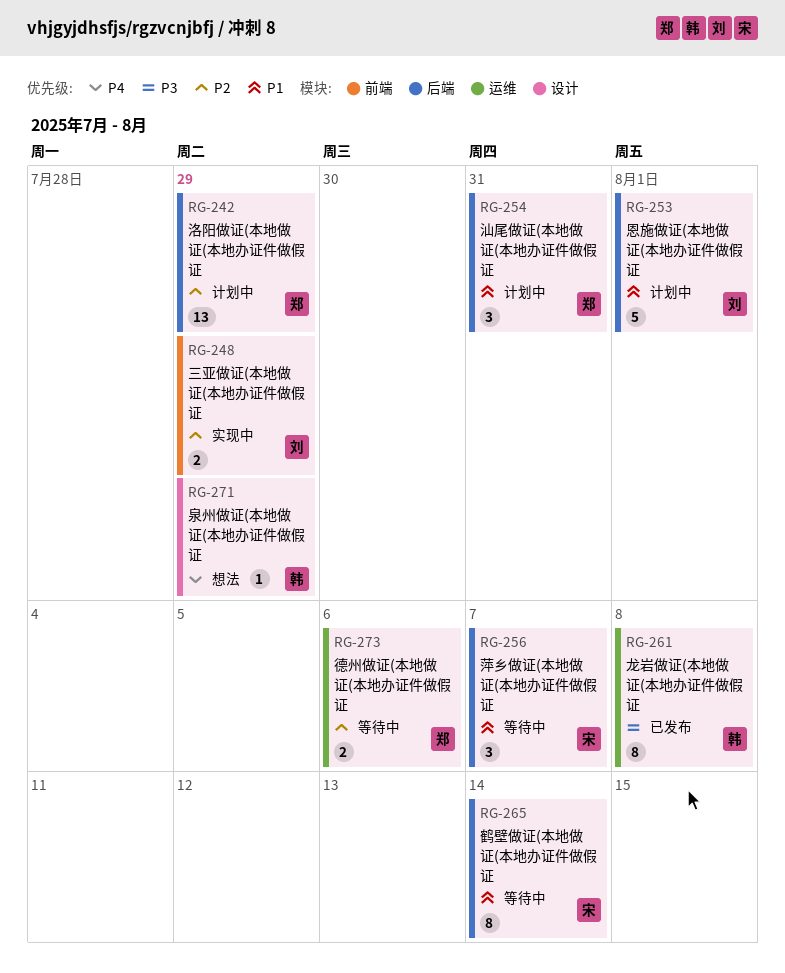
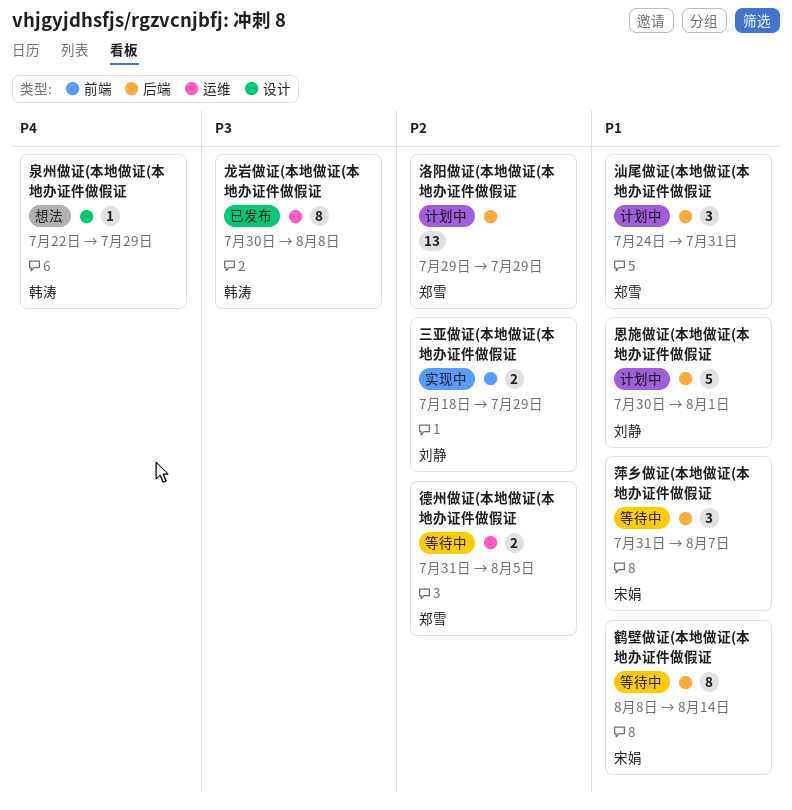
德州做证(本地做证(本地办证件做假证, due: Aug 6 -> Aug 5

